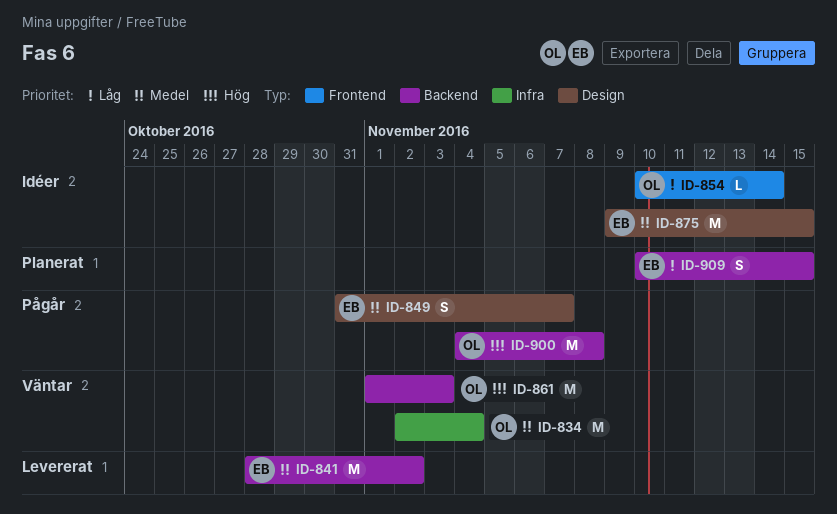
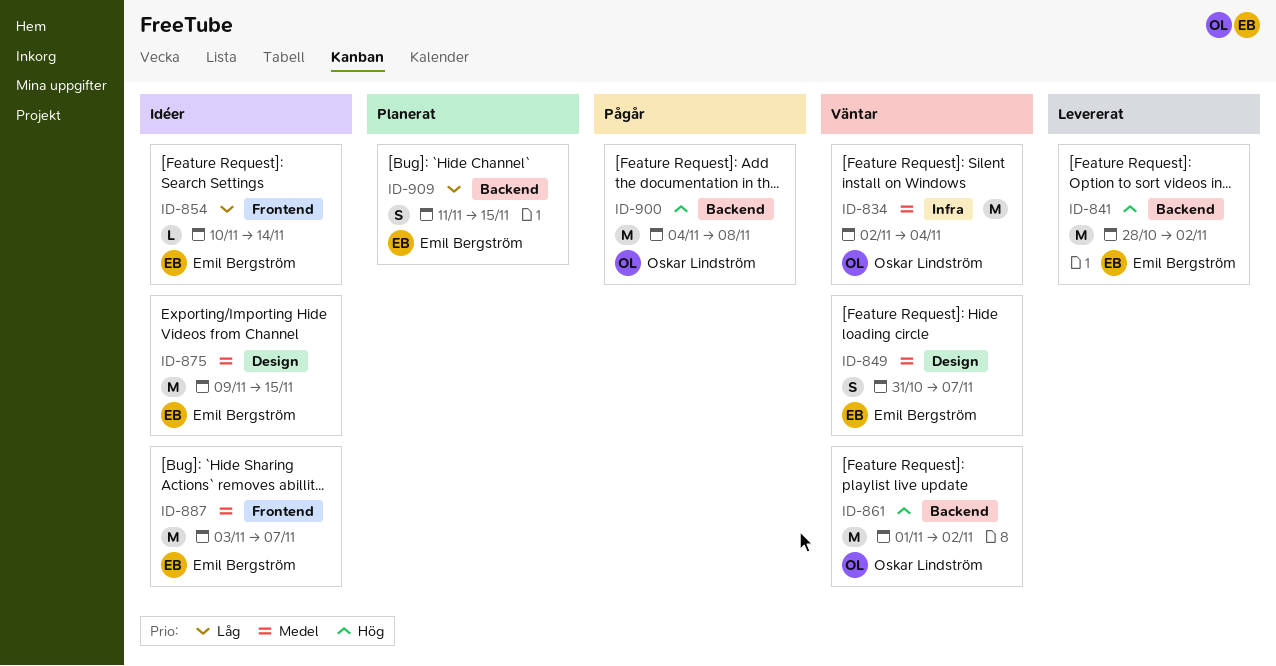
ID-841, priority: Medel -> Hög
ID-849, status: Pågår -> Väntar
ID-854, owner: Oskar Lindström -> Emil Bergström
ID-861, due: Nov 3 -> Nov 2
ID-887: none -> present
ID-909, start: Nov 10 -> Nov 11

